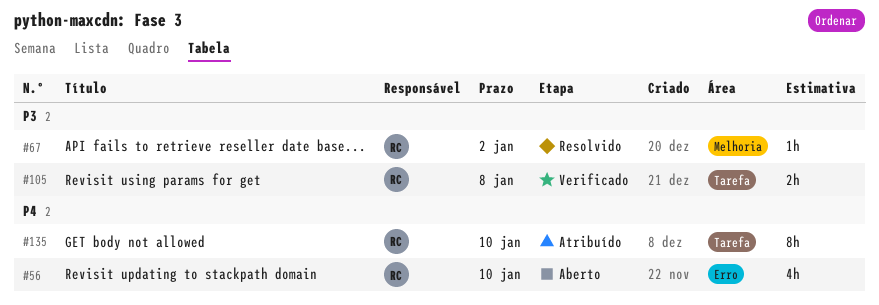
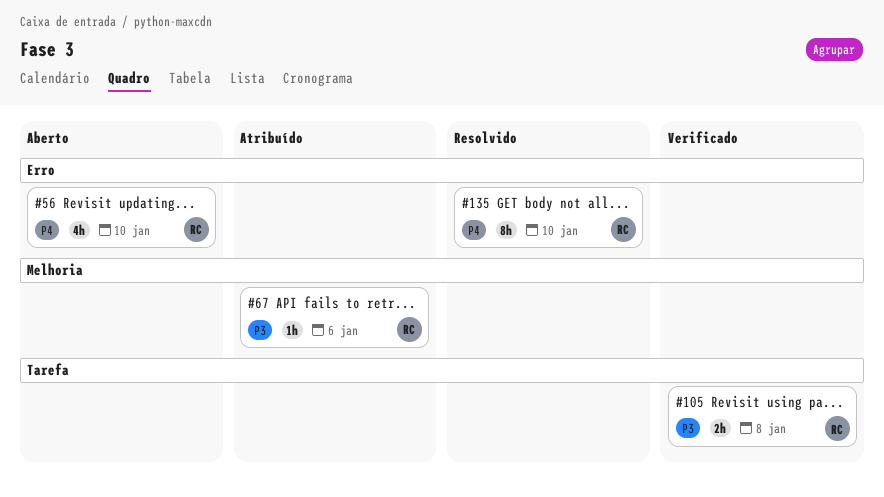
#67, status: Resolvido -> Atribuído
#67, due: Jan 2 -> Jan 6
#135, status: Atribuído -> Resolvido
#135, label: Tarefa -> Erro

